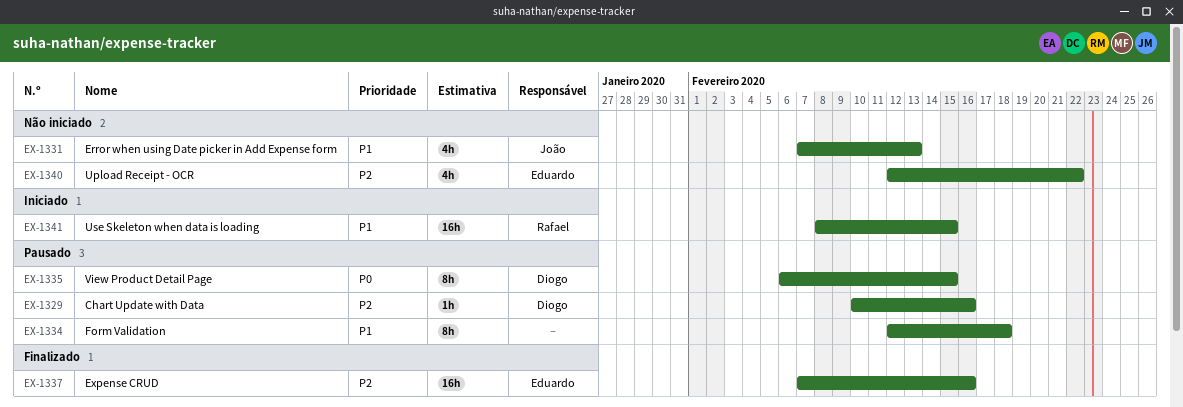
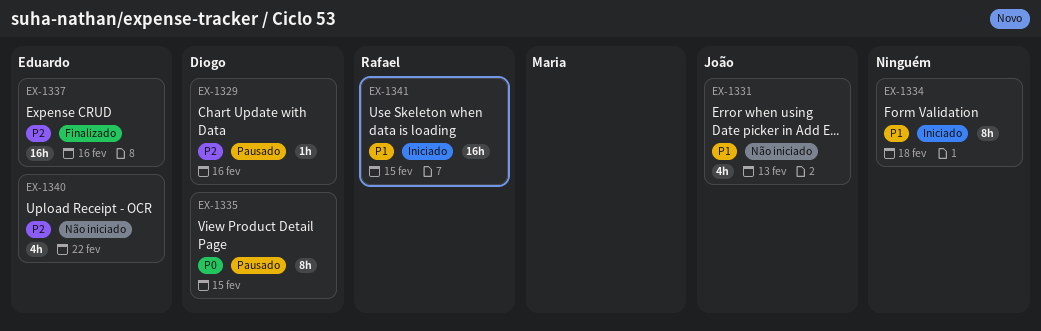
EX-1334, status: Pausado -> Iniciado

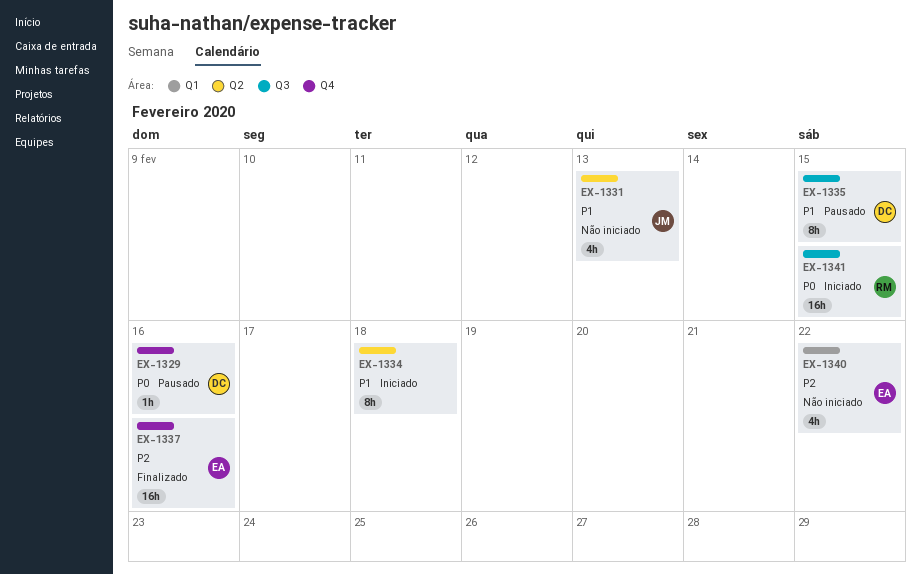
EX-1329, priority: P2 -> P0
EX-1335, priority: P0 -> P1
EX-1341, priority: P1 -> P0

